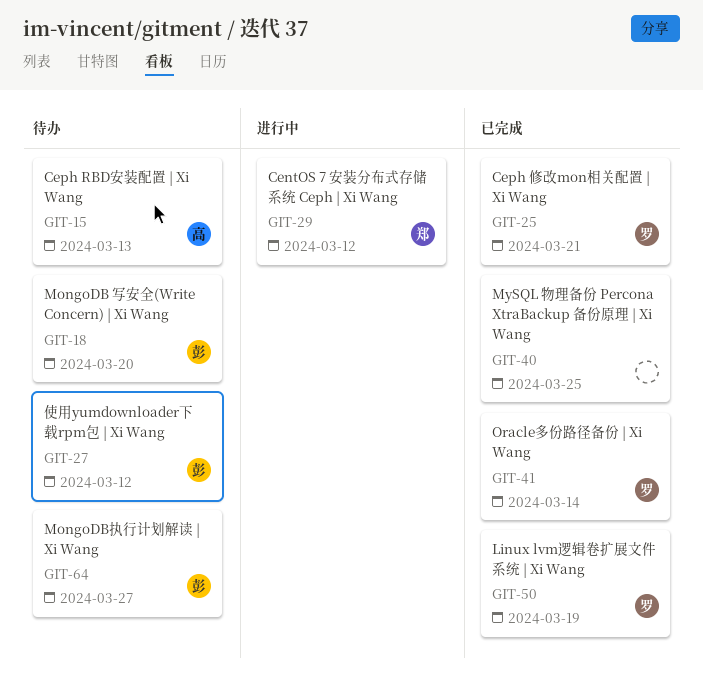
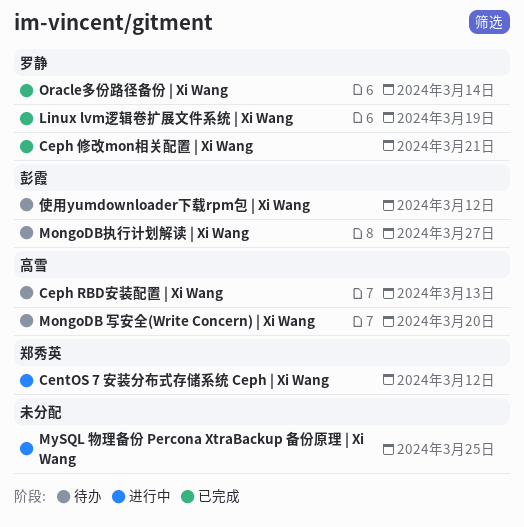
MongoDB 写安全(Write Concern) | Xi Wang, owner: 彭霞 -> 高雪
MySQL 物理备份 Percona XtraBackup 备份原理 | Xi Wang, status: 已完成 -> 进行中

